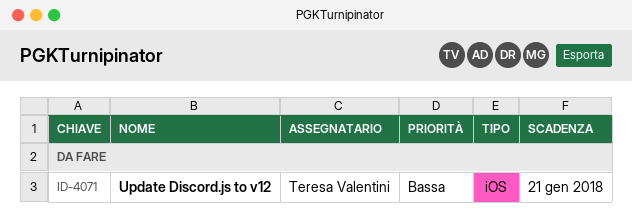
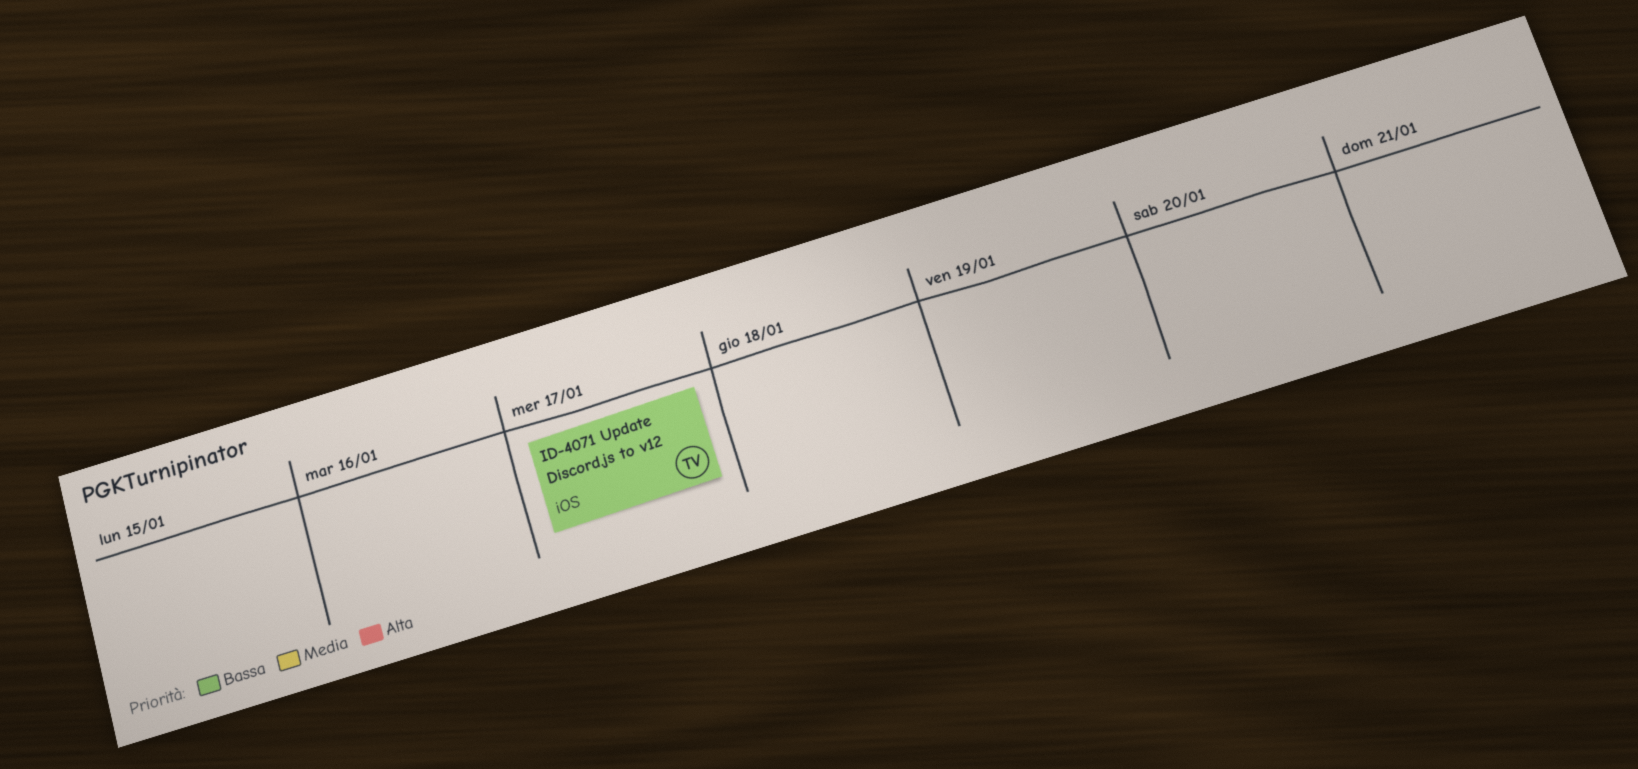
ID-4071, due: Jan 21 -> Jan 17

